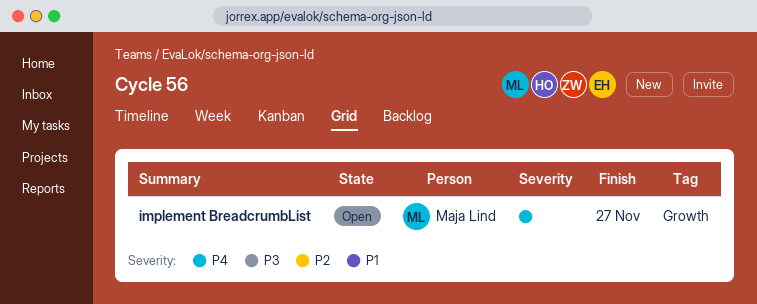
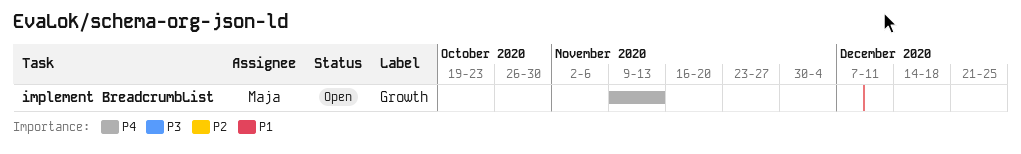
implement BreadcrumbList, due: Nov 27 -> Nov 13

